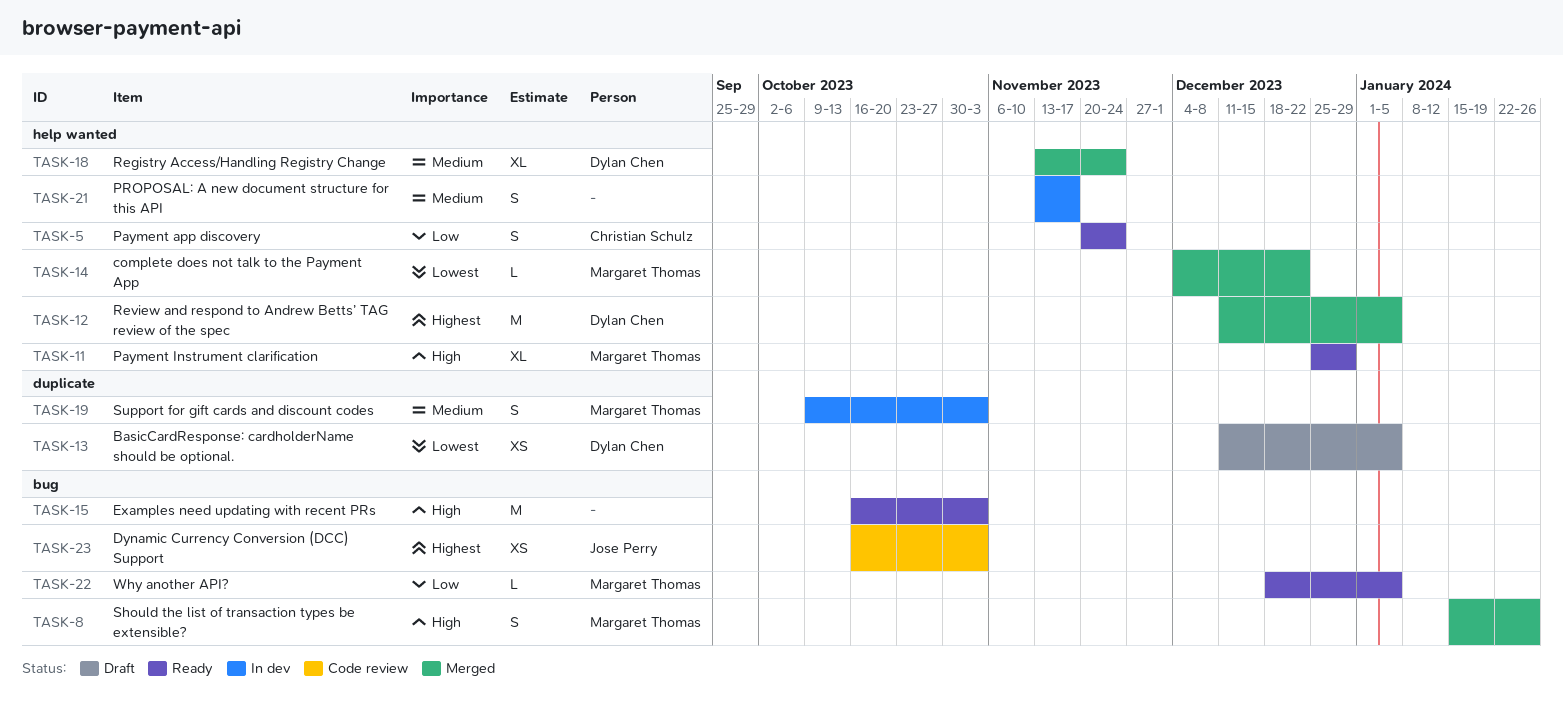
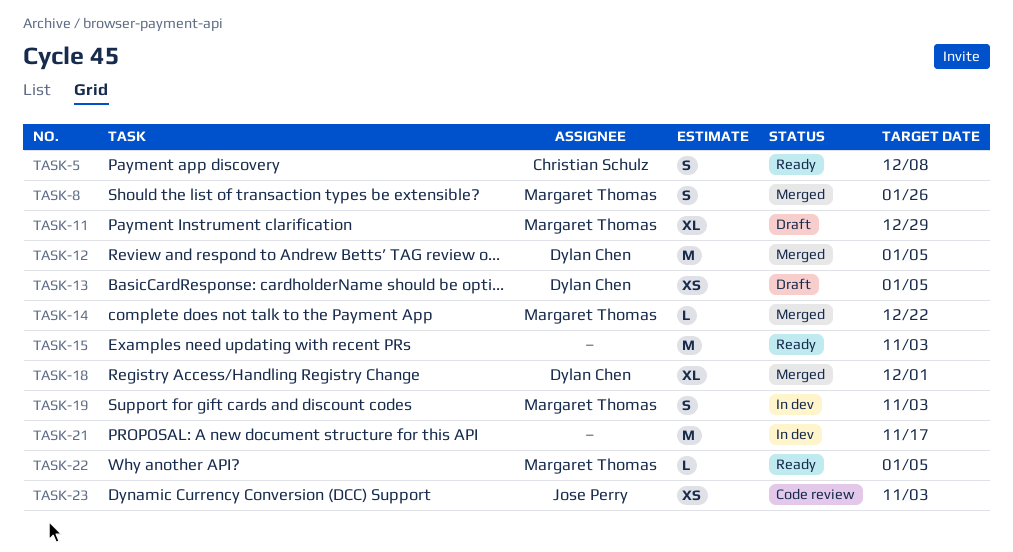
TASK-5, due: Nov 24 -> Dec 8
TASK-11, status: Ready -> Draft
TASK-18, due: Nov 24 -> Dec 1
TASK-21, estimate: S -> M

